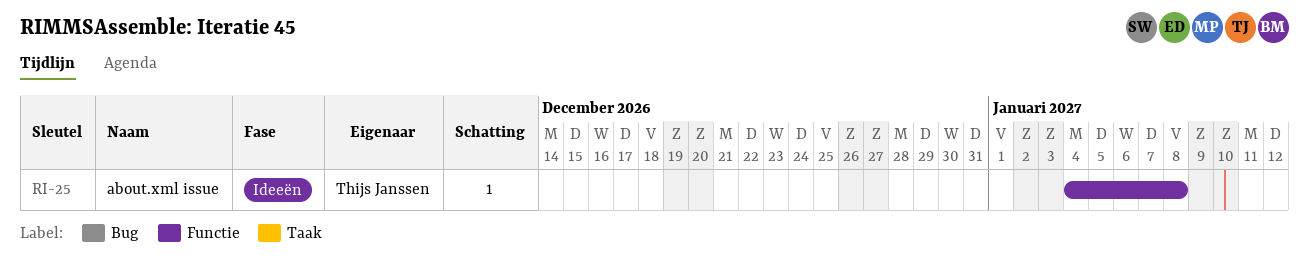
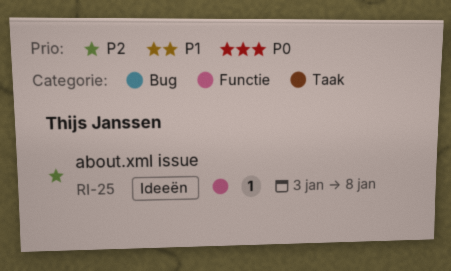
RI-25, start: Jan 4 -> Jan 3

